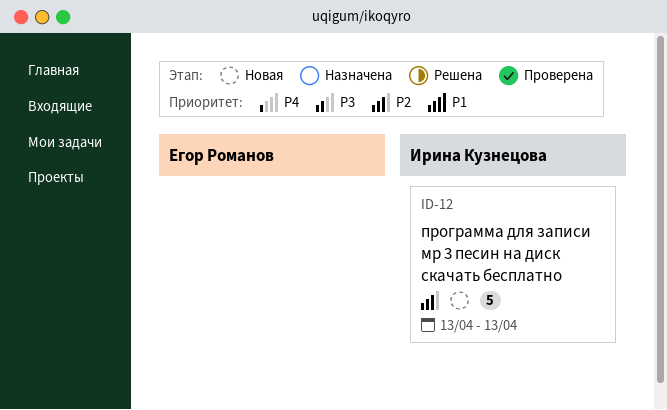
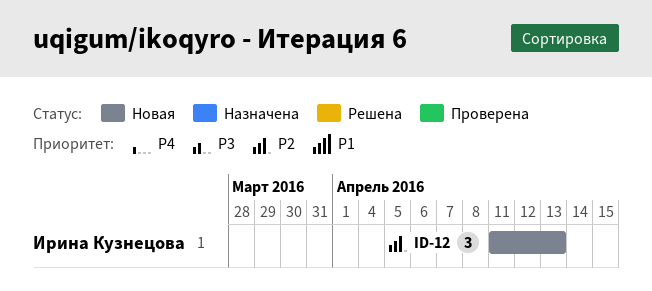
ID-12, estimate: 5 -> 3
ID-12, start: Apr 13 -> Apr 11

